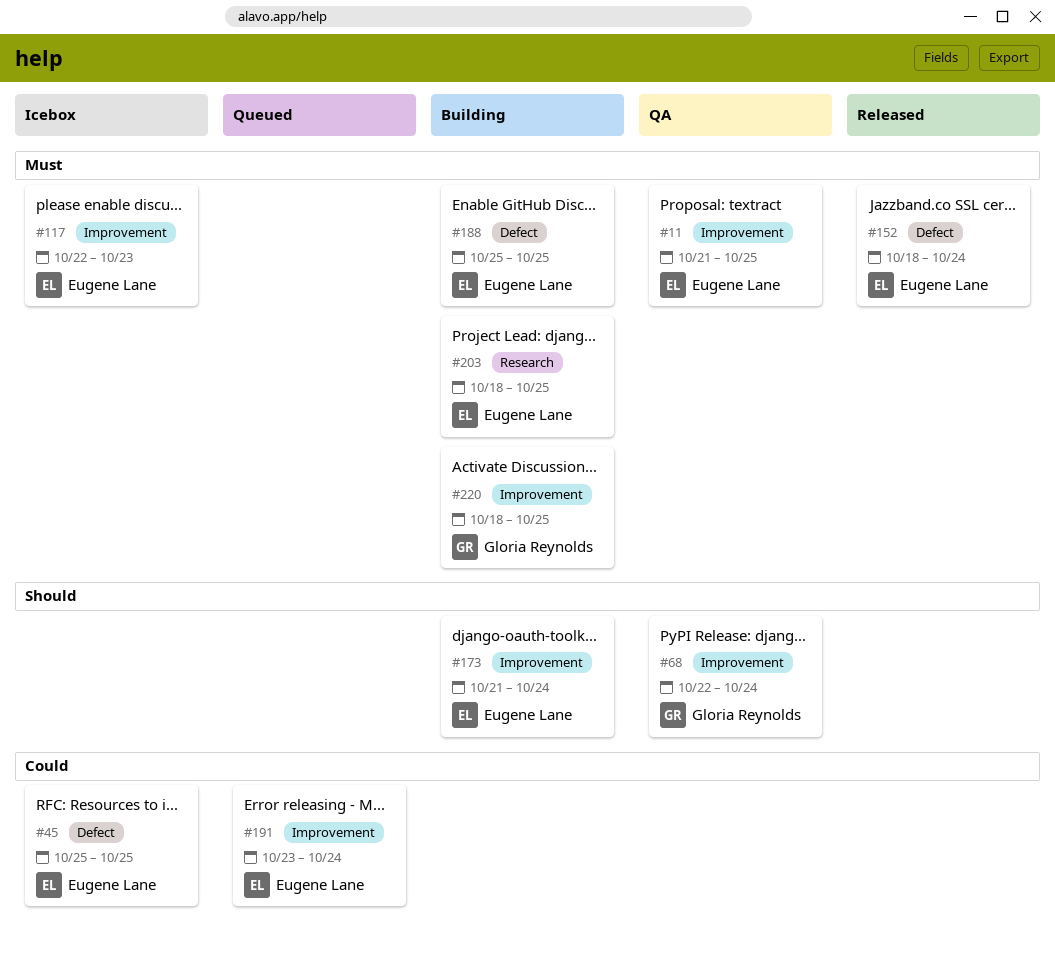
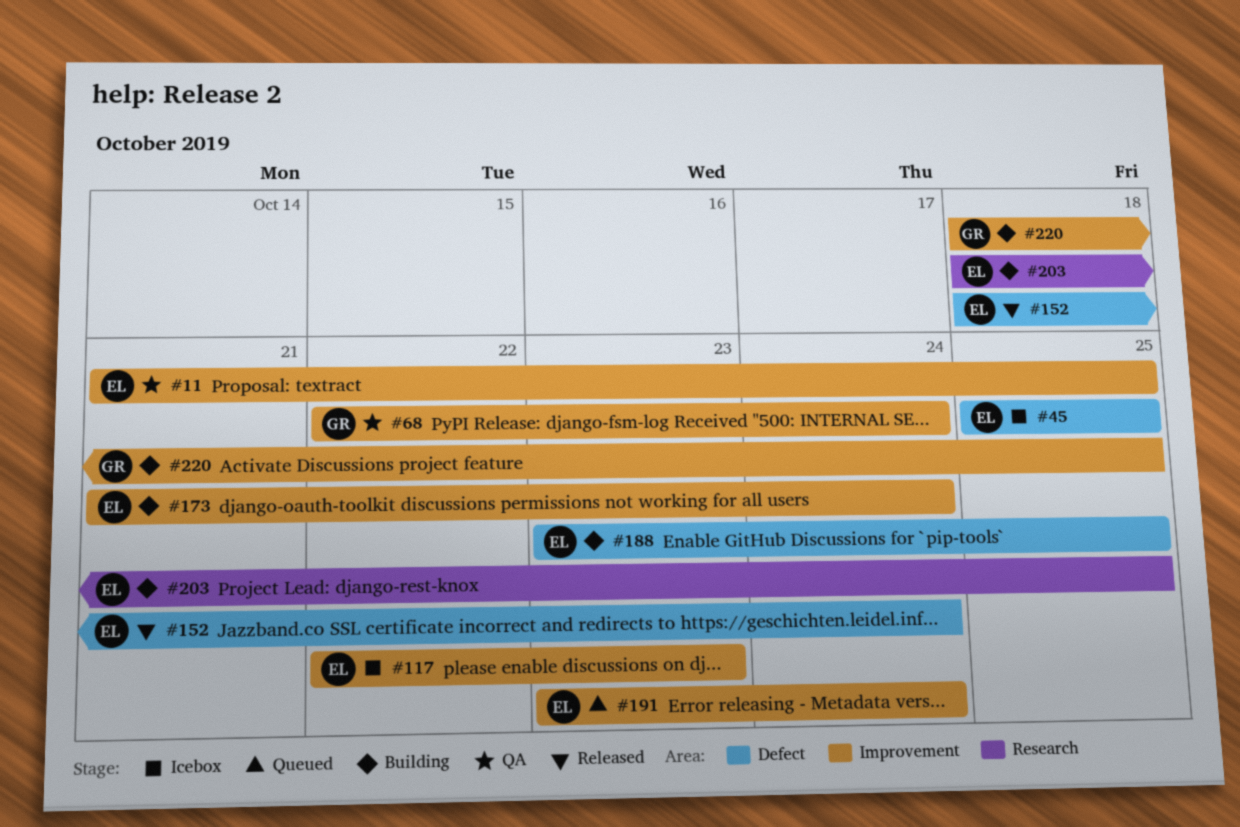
#188, start: Oct 25 -> Oct 23

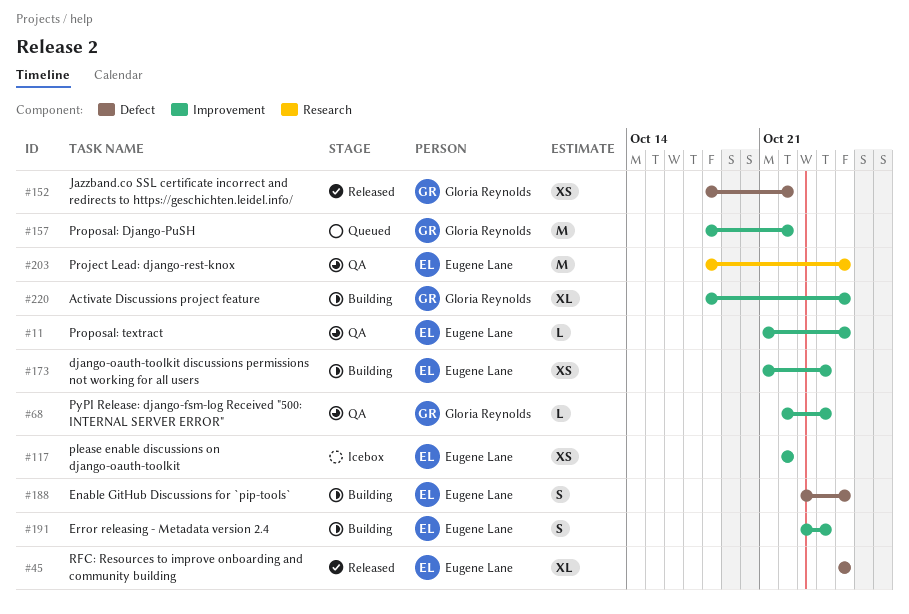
#45, status: Icebox -> Released
#117, due: Oct 23 -> Oct 22
#152, owner: Eugene Lane -> Gloria Reynolds
#152, due: Oct 24 -> Oct 22
#157: none -> present
#191, status: Queued -> Building
#203, status: Building -> QA

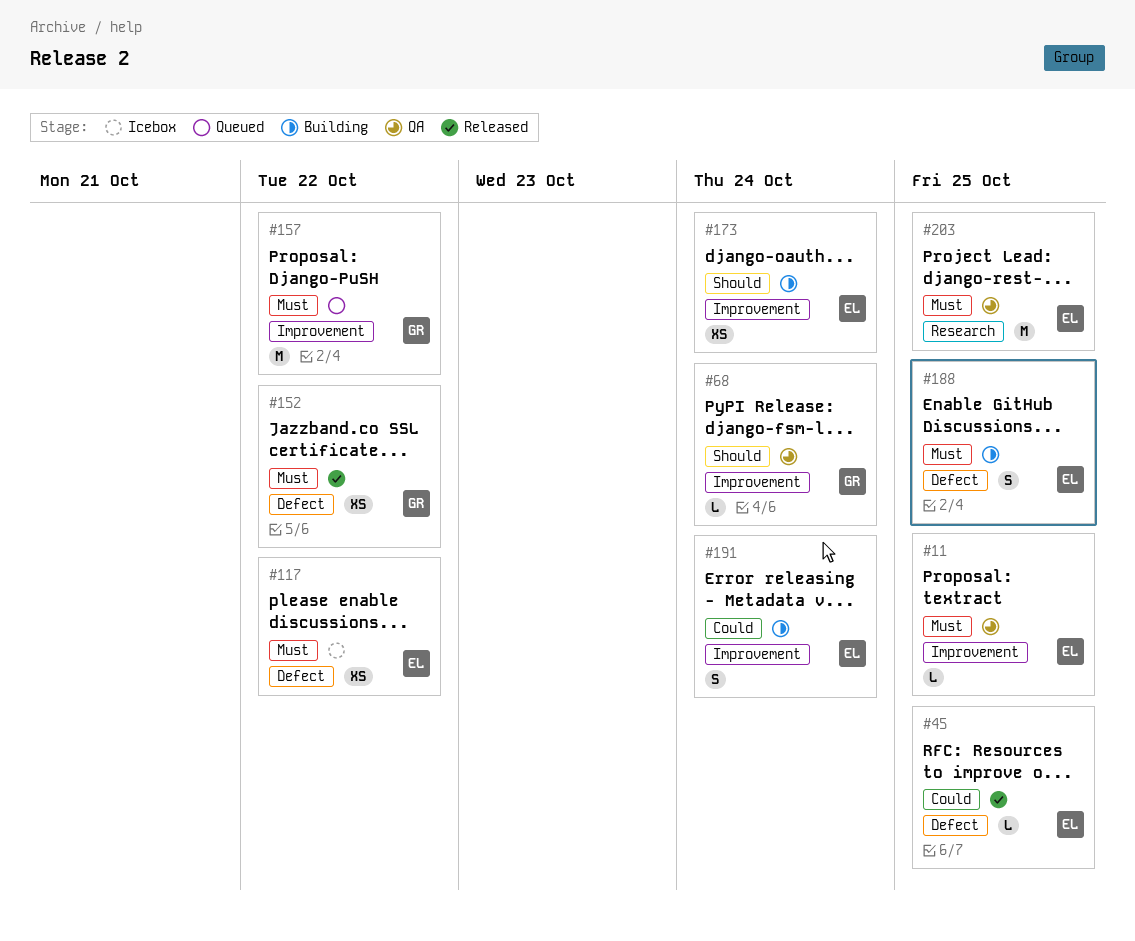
#45, estimate: XL -> L
#117, label: Improvement -> Defect
#220: present -> none

